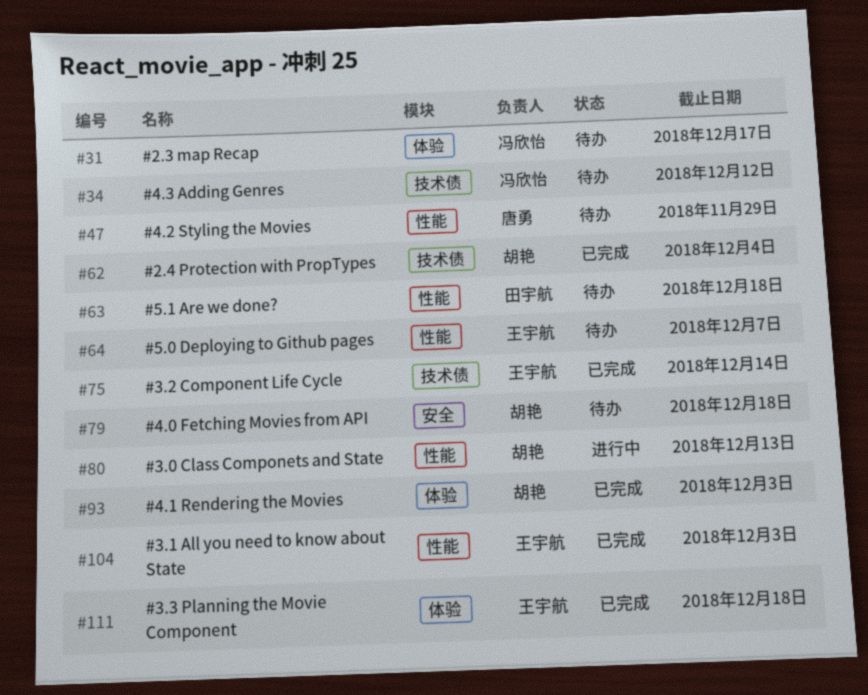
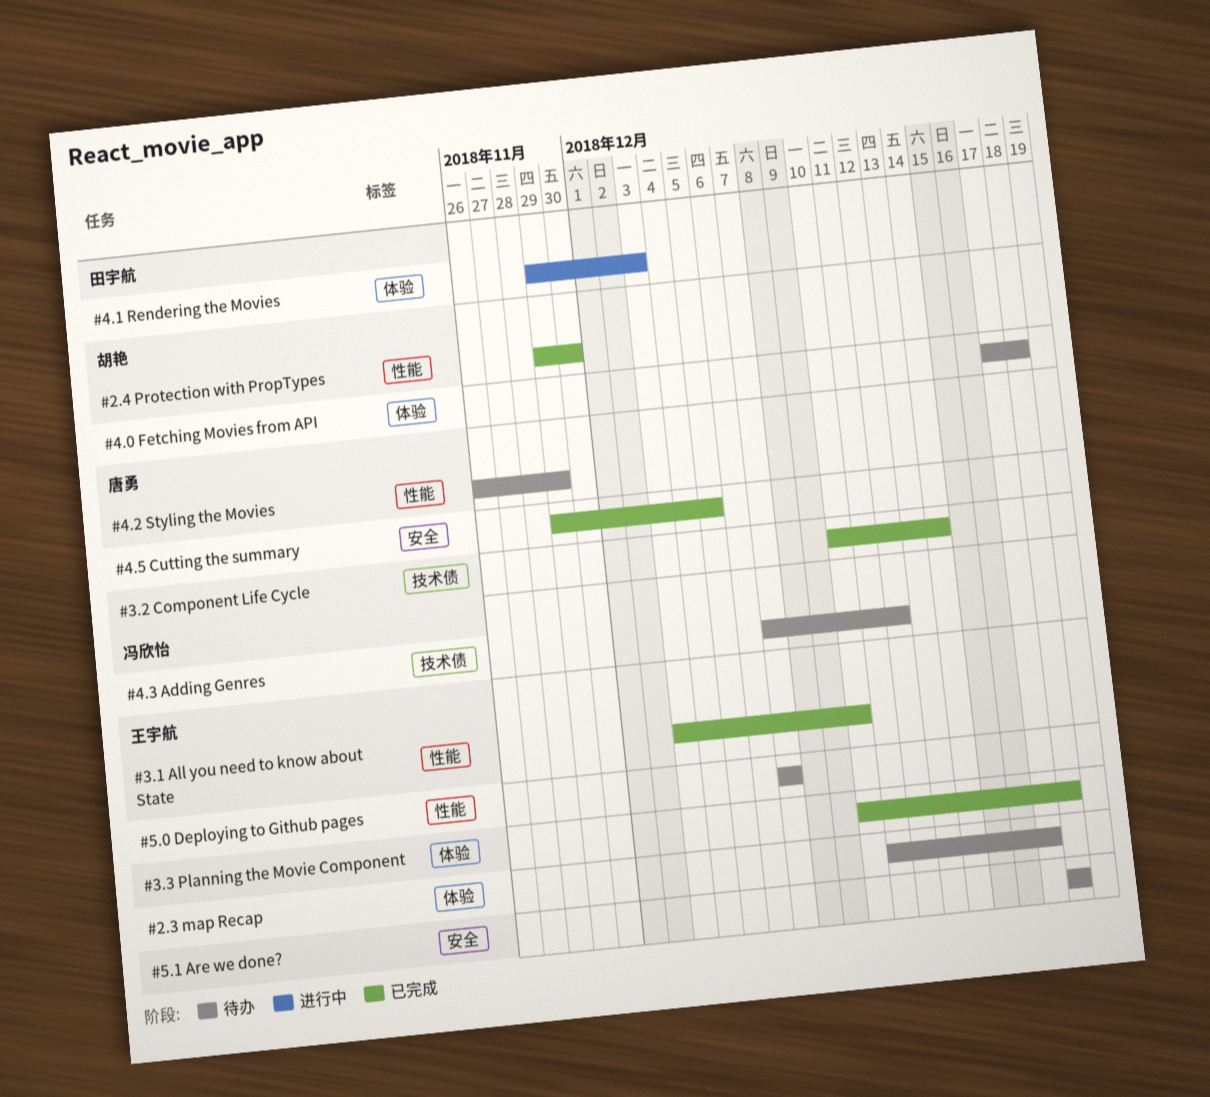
#2.3 map Recap, owner: 冯欣怡 -> 王宇航
#2.4 Protection with PropTypes, label: 技术债 -> 性能
#2.4 Protection with PropTypes, due: Dec 4 -> Nov 30
#3.0 Class Componets and State: present -> none
#3.1 All you need to know about State, due: Dec 3 -> Dec 10
#3.2 Component Life Cycle, owner: 王宇航 -> 唐勇
#4.0 Fetching Movies from API, label: 安全 -> 体验
#4.1 Rendering the Movies, status: 已完成 -> 进行中
#4.1 Rendering the Movies, owner: 胡艳 -> 田宇航
#4.5 Cutting the summary: none -> present
#5.1 Are we done?, owner: 田宇航 -> 王宇航
#5.1 Are we done?, label: 性能 -> 安全

